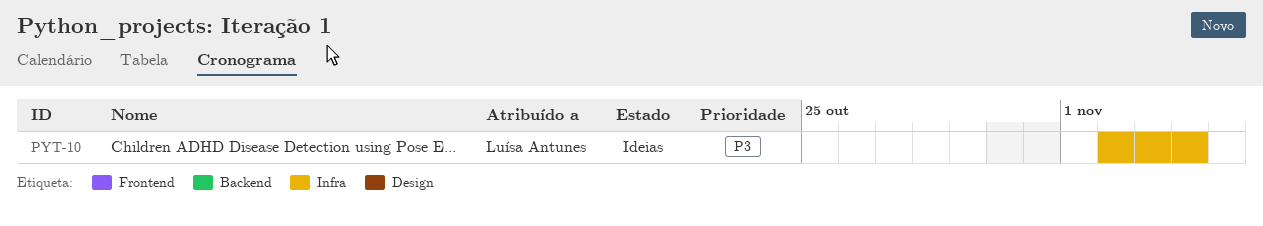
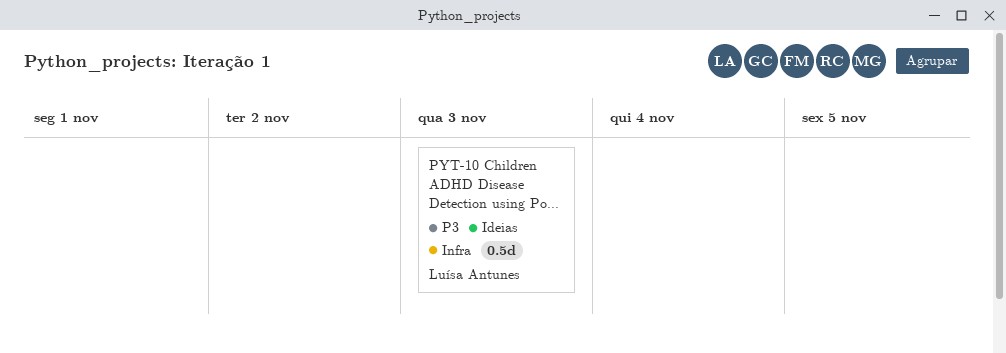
PYT-10, due: Nov 4 -> Nov 3

